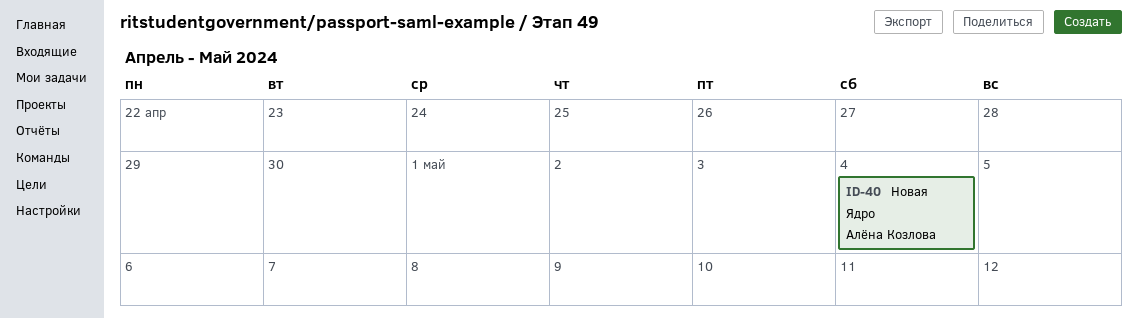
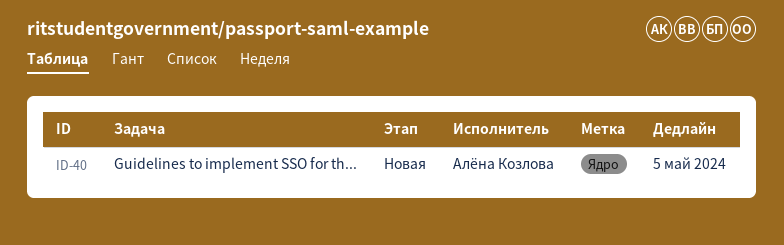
ID-40, due: May 4 -> May 5

